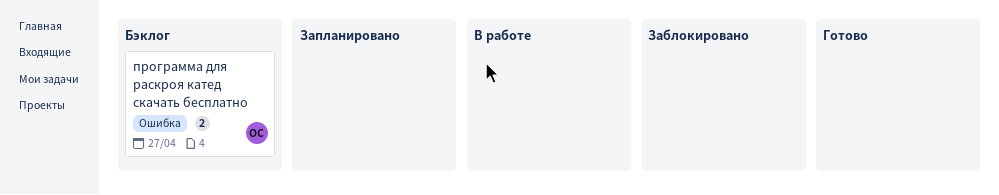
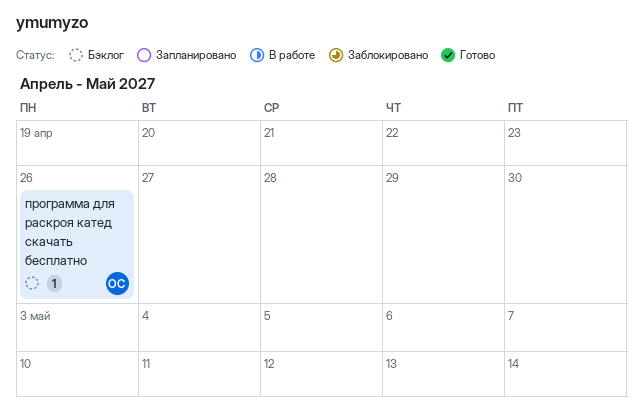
программа для раскроя катед скачать бесплатно, estimate: 2 -> 1
программа для раскроя катед скачать бесплатно, due: Apr 27 -> Apr 26

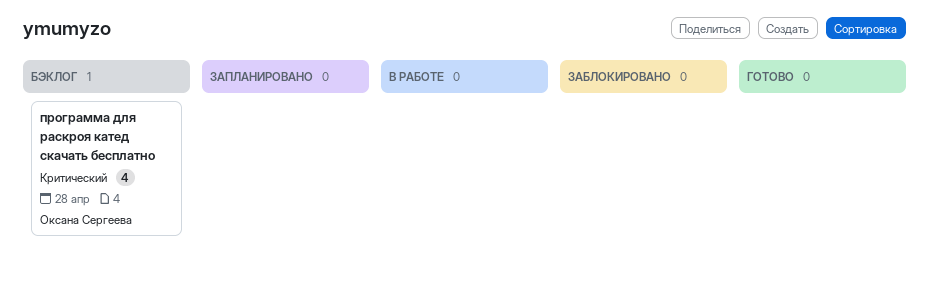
программа для раскроя катед скачать бесплатно, estimate: 1 -> 4
программа для раскроя катед скачать бесплатно, due: Apr 26 -> Apr 28

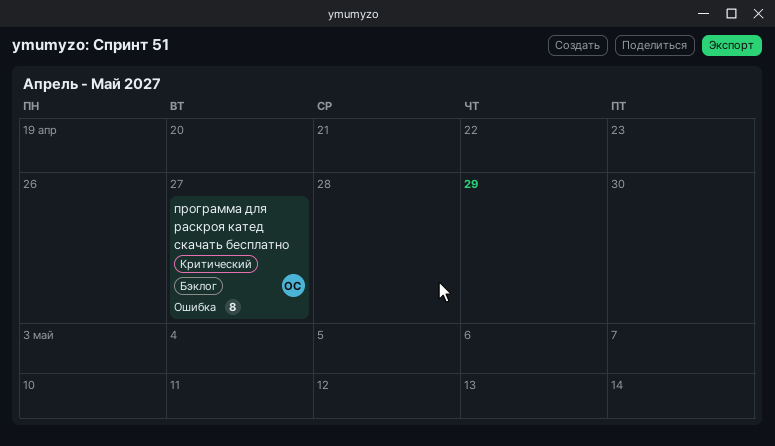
программа для раскроя катед скачать бесплатно, estimate: 4 -> 8
программа для раскроя катед скачать бесплатно, due: Apr 28 -> Apr 27

